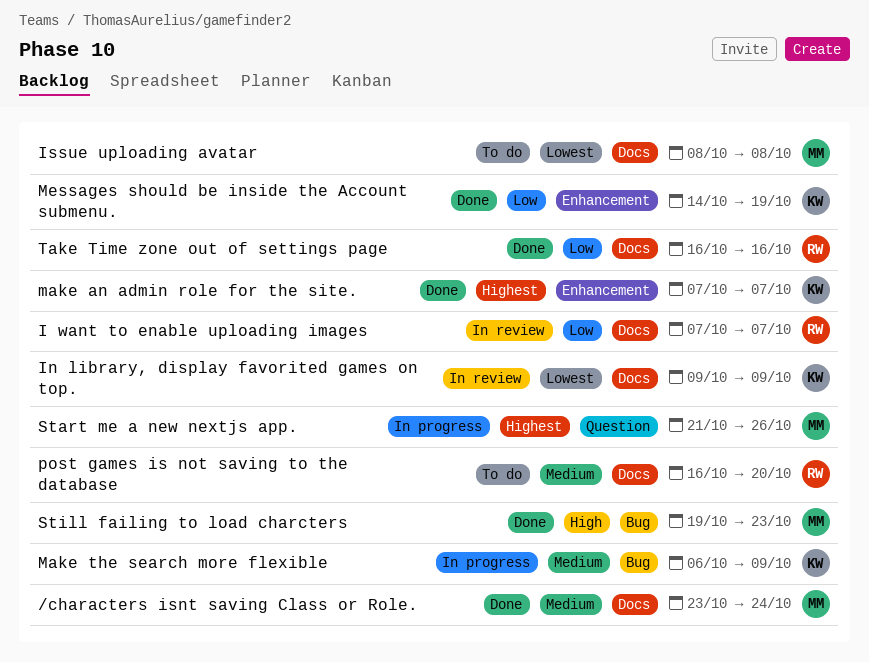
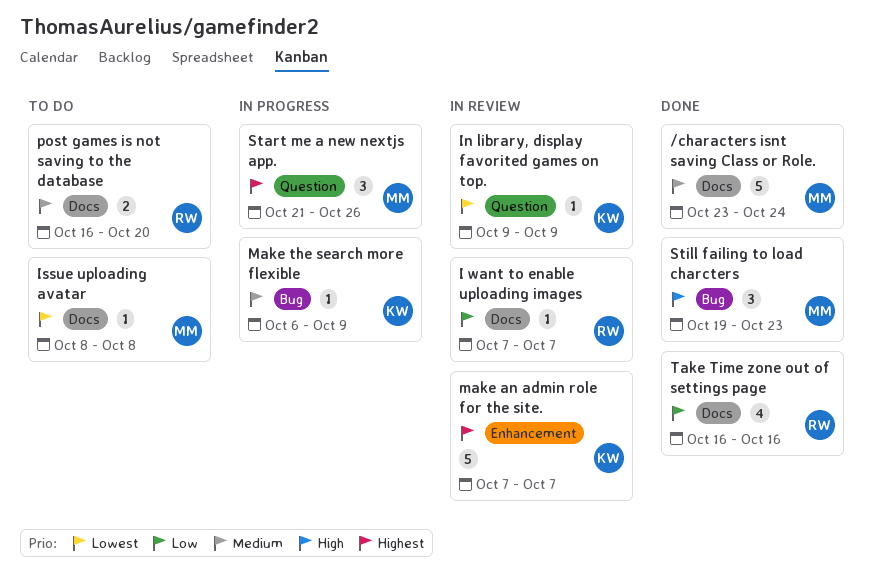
In library, display favorited games on top., label: Docs -> Question
make an admin role for the site., status: Done -> In review
Messages should be inside the Account submenu.: present -> none

